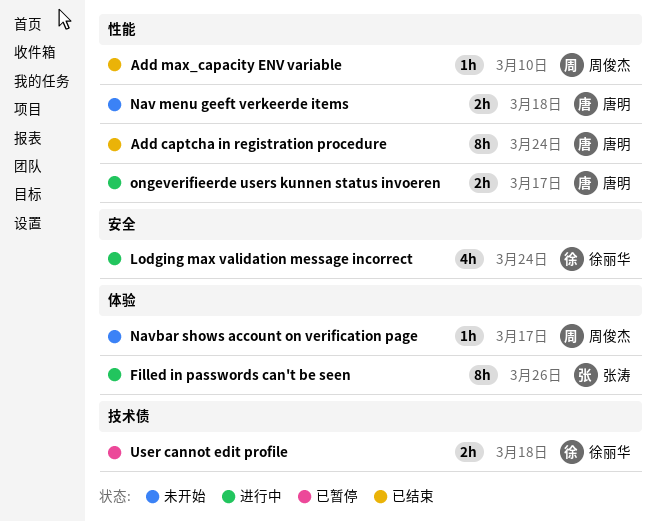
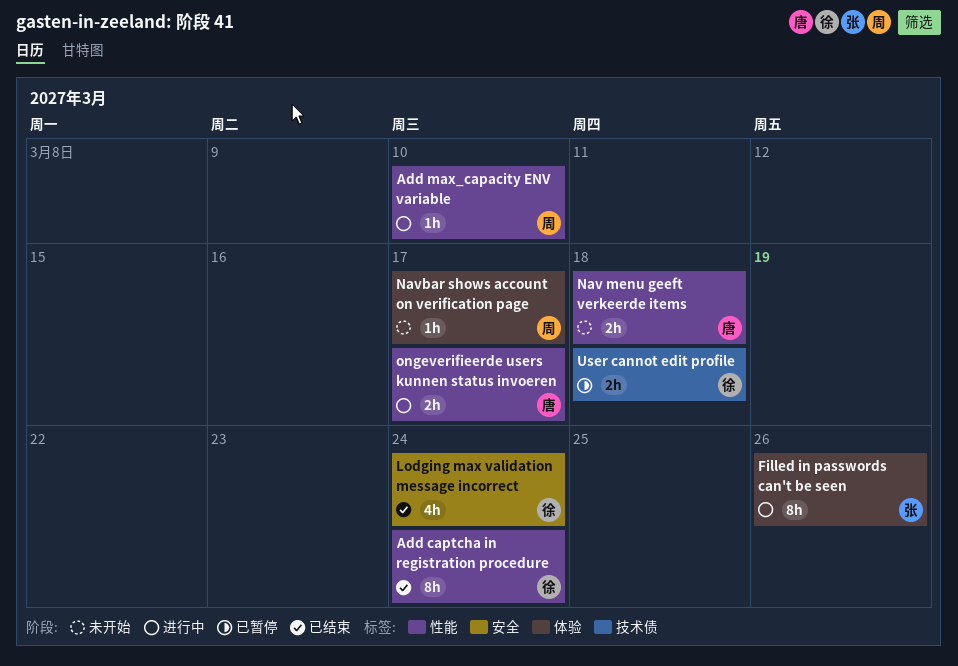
Add captcha in registration procedure, owner: 唐明 -> 徐丽华
Add max_capacity ENV variable, status: 已结束 -> 进行中
Lodging max validation message incorrect, status: 进行中 -> 已结束

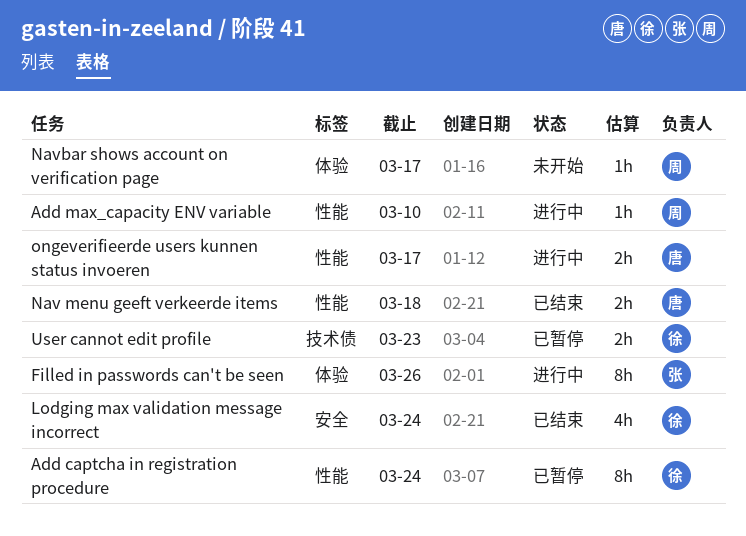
Add captcha in registration procedure, status: 已结束 -> 已暂停
Nav menu geeft verkeerde items, status: 未开始 -> 已结束
User cannot edit profile, due: Mar 18 -> Mar 23

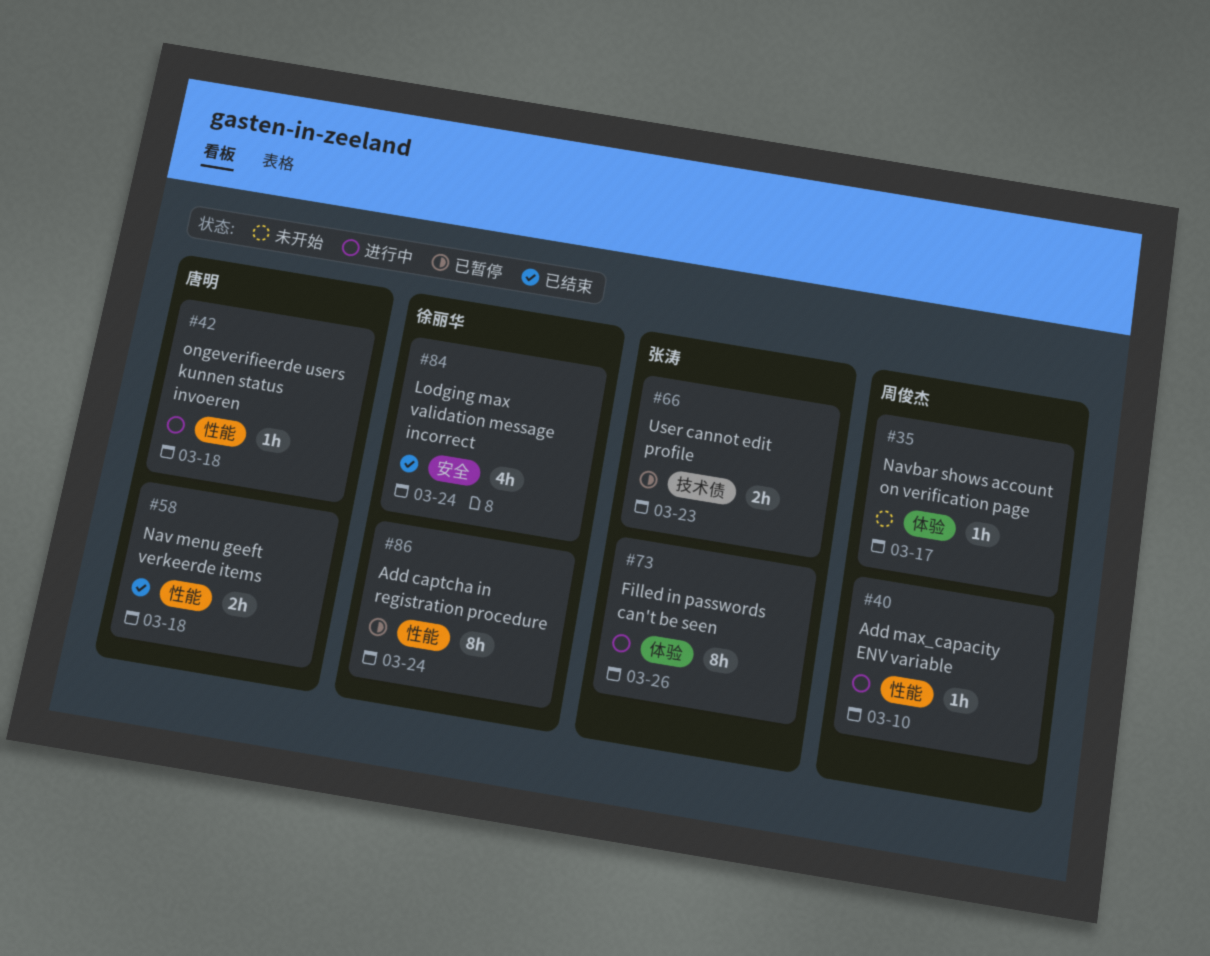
ongeverifieerde users kunnen status invoeren, estimate: 2h -> 1h
ongeverifieerde users kunnen status invoeren, due: Mar 17 -> Mar 18
User cannot edit profile, owner: 徐丽华 -> 张涛

